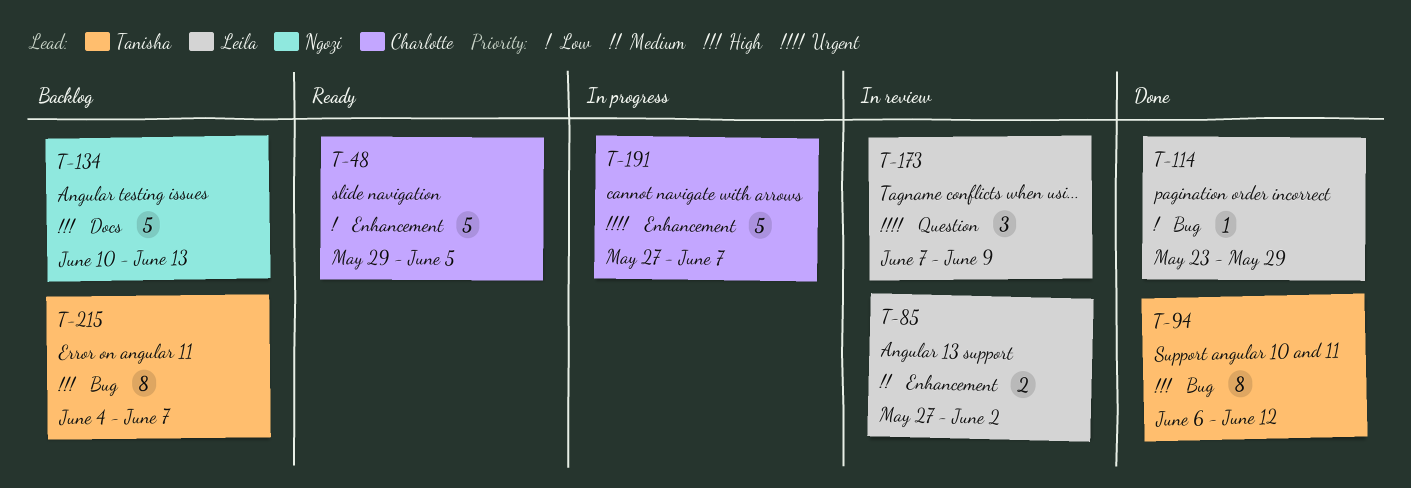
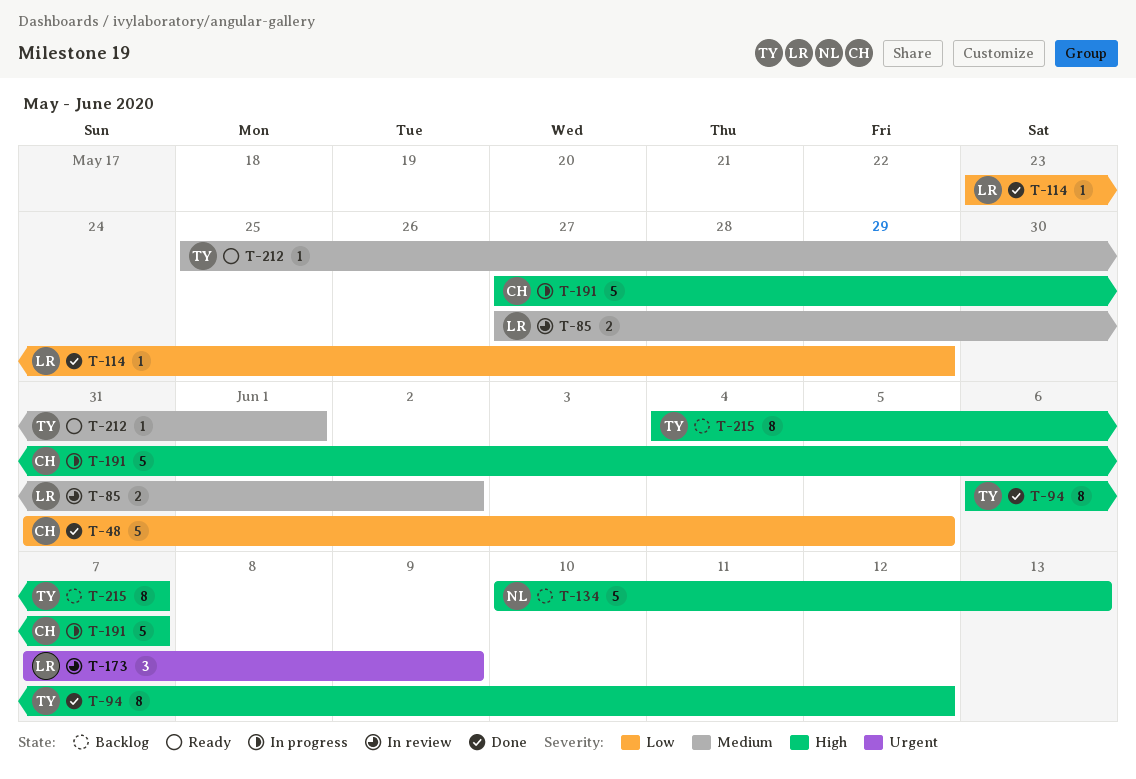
T-48, status: Ready -> Done
T-48, start: May 29 -> May 31
T-191, priority: Urgent -> High
T-212: none -> present

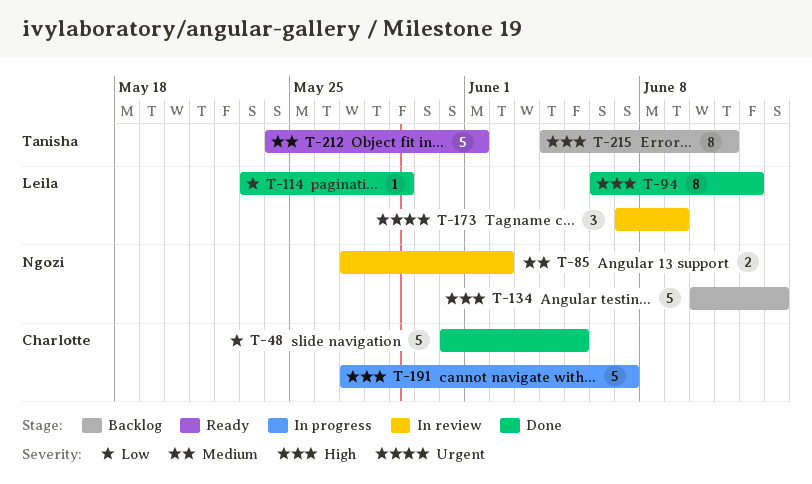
T-85, owner: Leila -> Ngozi
T-94, owner: Tanisha -> Leila
T-212, estimate: 1 -> 5
T-212, start: May 25 -> May 24
T-215, due: Jun 7 -> Jun 11

